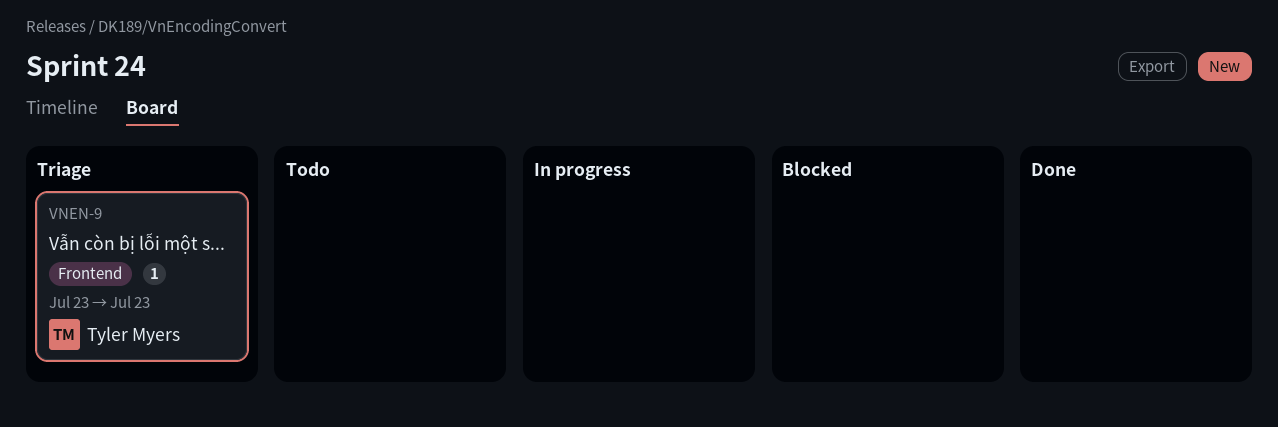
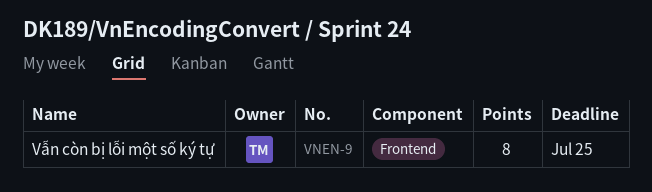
VNEN-9, estimate: 1 -> 8
VNEN-9, due: Jul 23 -> Jul 25

